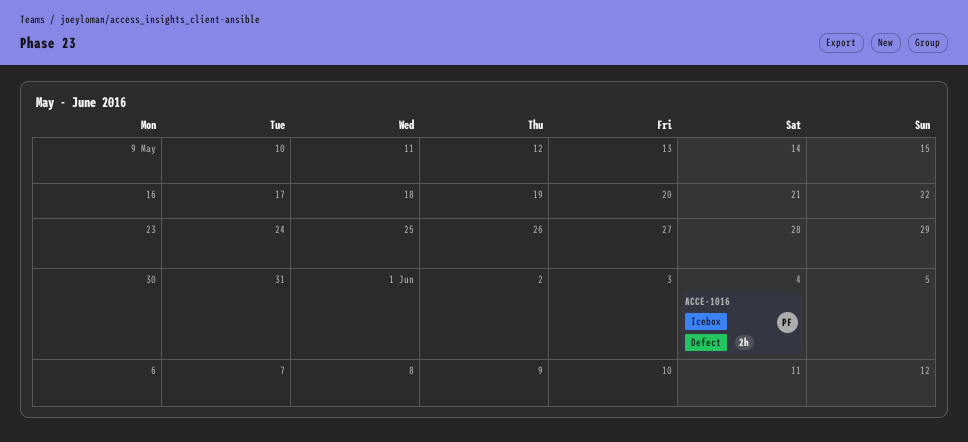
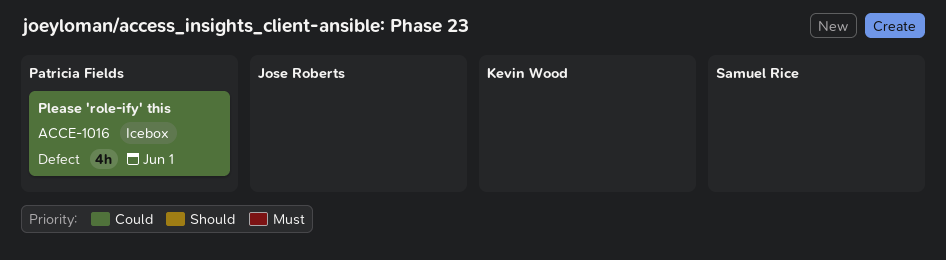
ACCE-1016, estimate: 2h -> 4h
ACCE-1016, due: Jun 4 -> Jun 1

